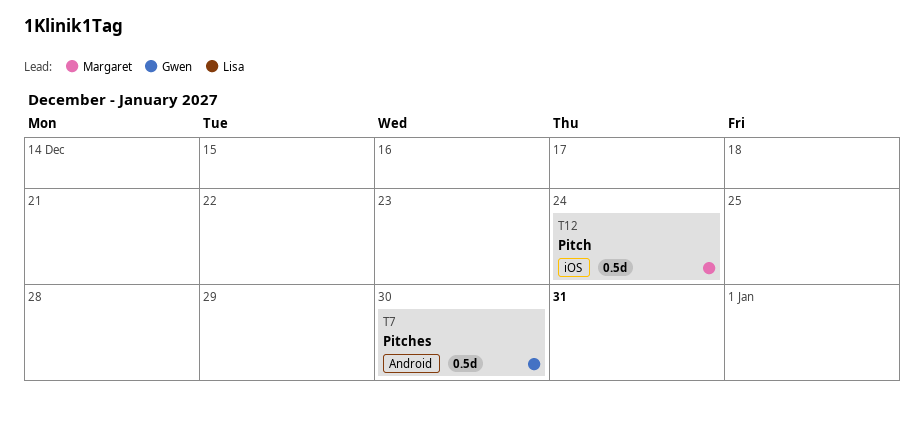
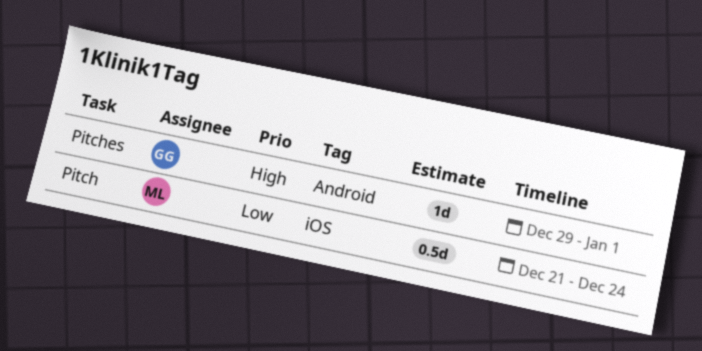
Pitches, estimate: 0.5d -> 1d
Pitches, due: Dec 30 -> Jan 1

